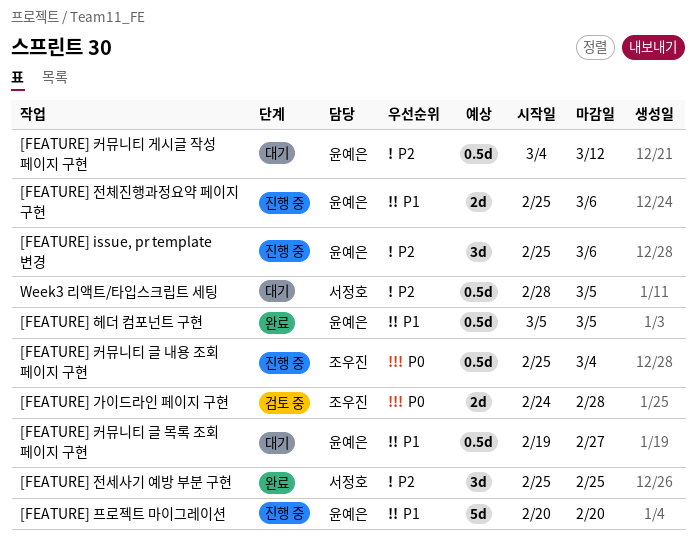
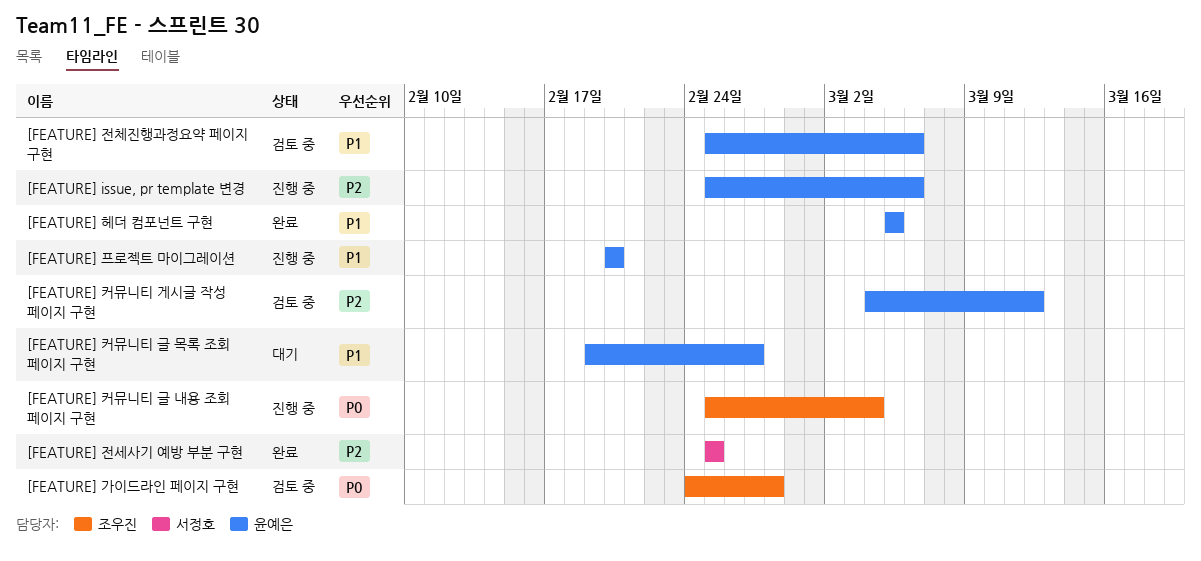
[FEATURE] 전체진행과정요약 페이지 구현, status: 진행 중 -> 검토 중
[FEATURE] 커뮤니티 게시글 작성 페이지 구현, status: 대기 -> 검토 중
Week3 리액트/타입스크립트 세팅: present -> none

